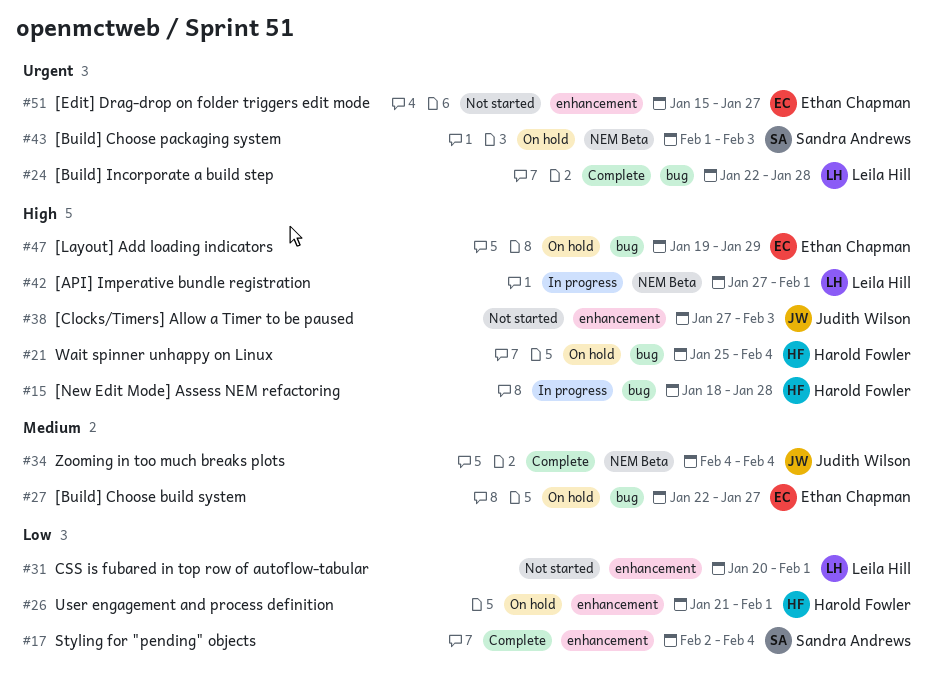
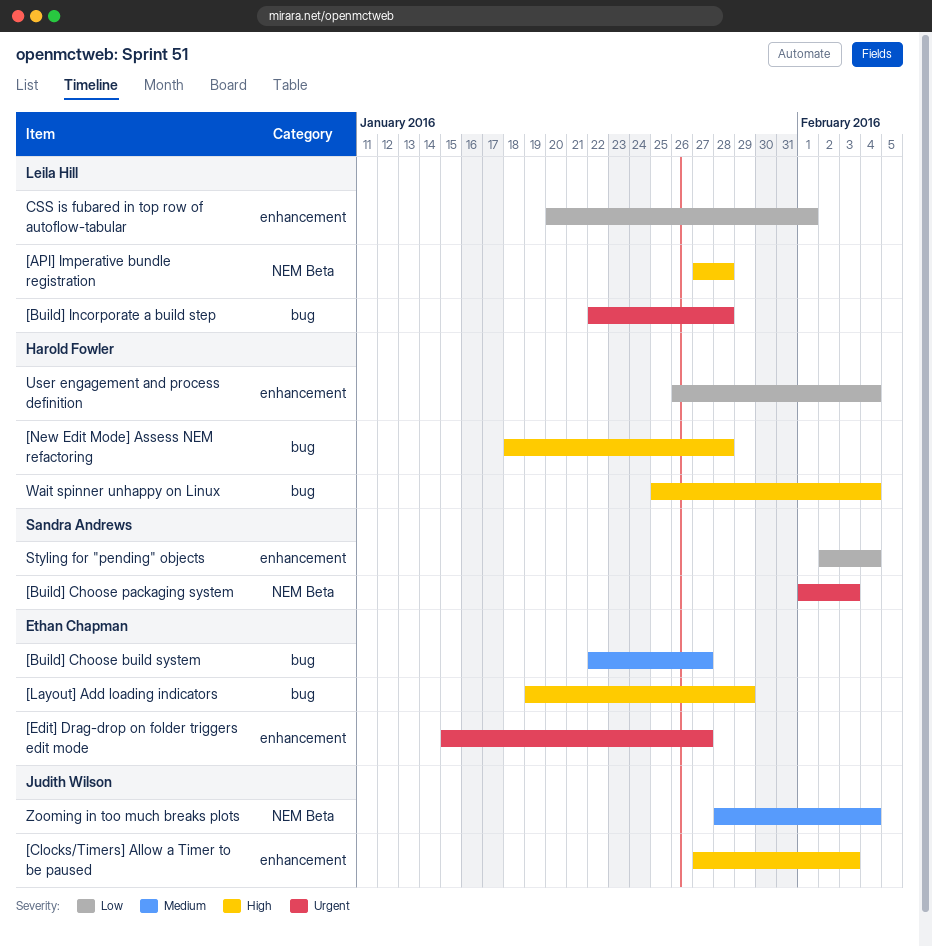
[API] Imperative bundle registration, due: Feb 1 -> Jan 28
User engagement and process definition, start: Jan 21 -> Jan 26
User engagement and process definition, due: Feb 1 -> Feb 4
Zooming in too much breaks plots, start: Feb 4 -> Jan 28

